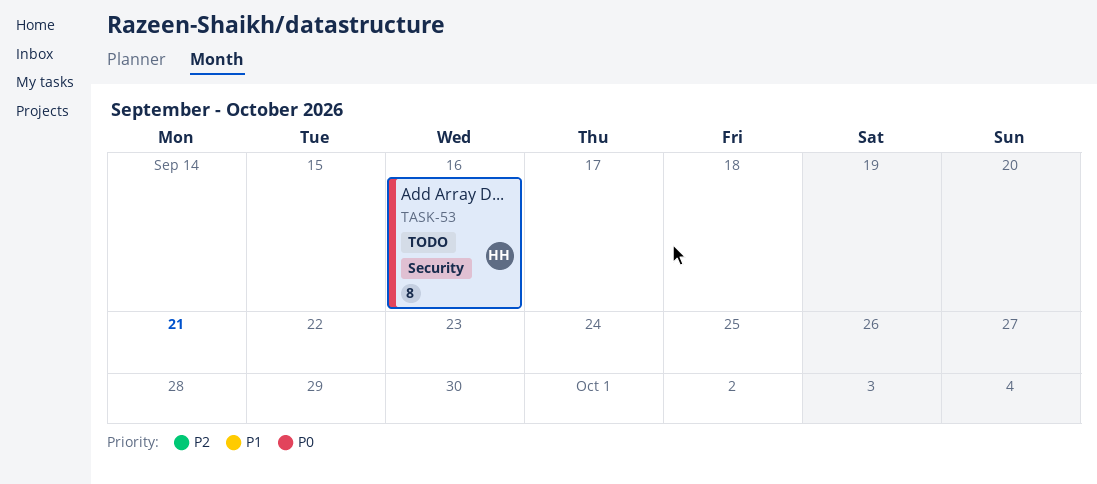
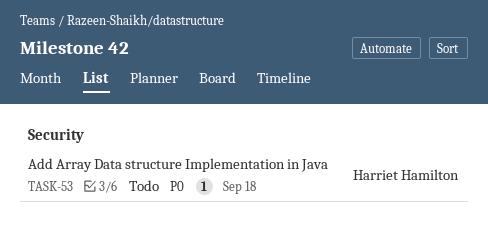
TASK-53, estimate: 8 -> 1
TASK-53, due: Sep 16 -> Sep 18

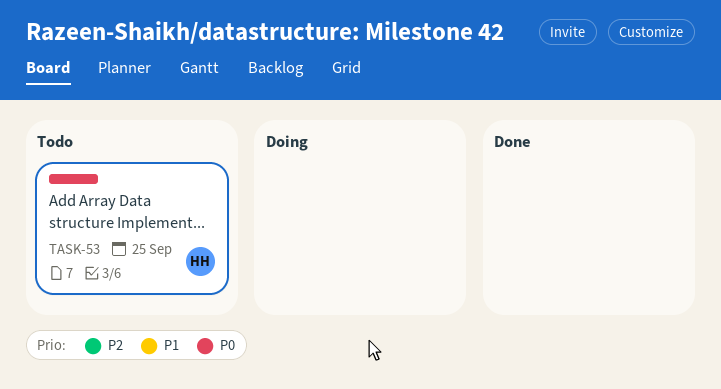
TASK-53, due: Sep 18 -> Sep 25

